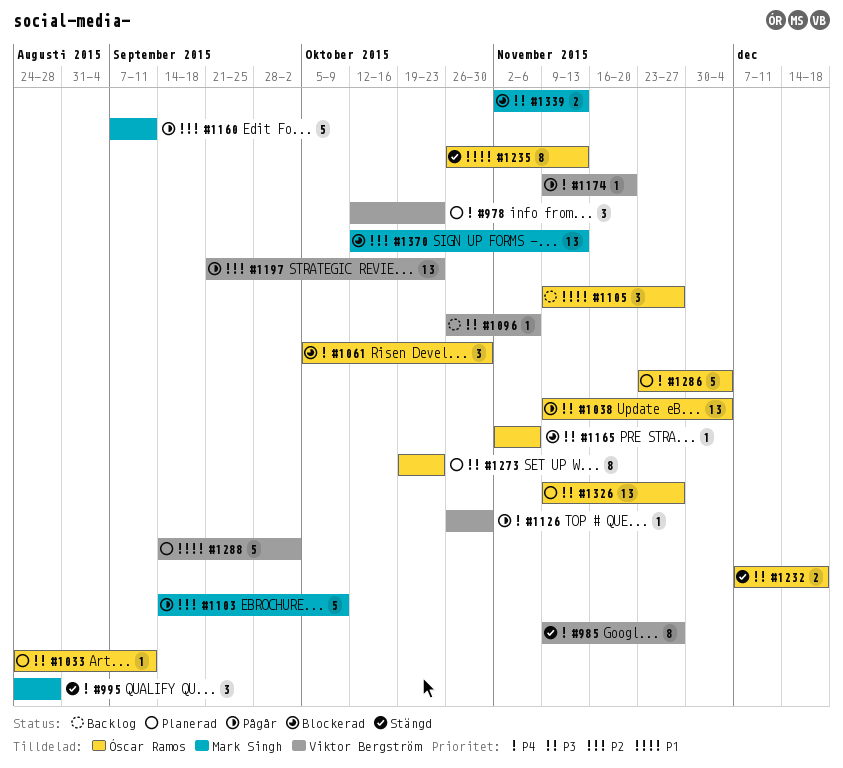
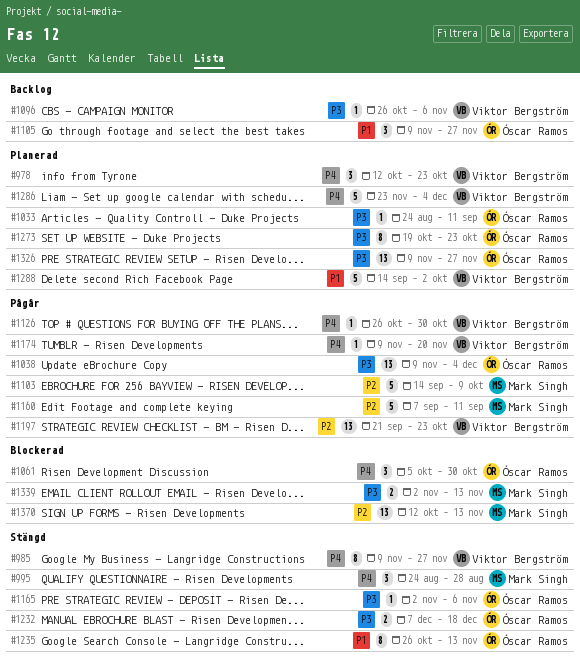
#1165, status: Blockerad -> Stängd
#1286, owner: Óscar Ramos -> Viktor Bergström

